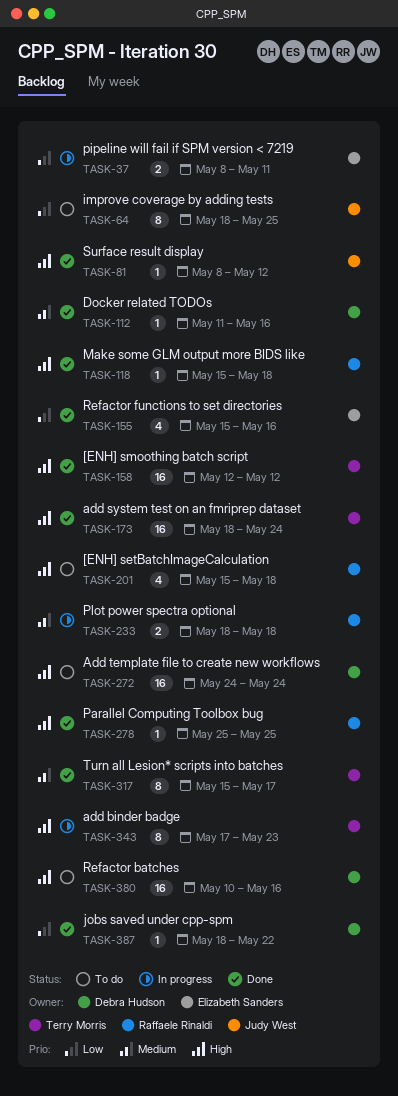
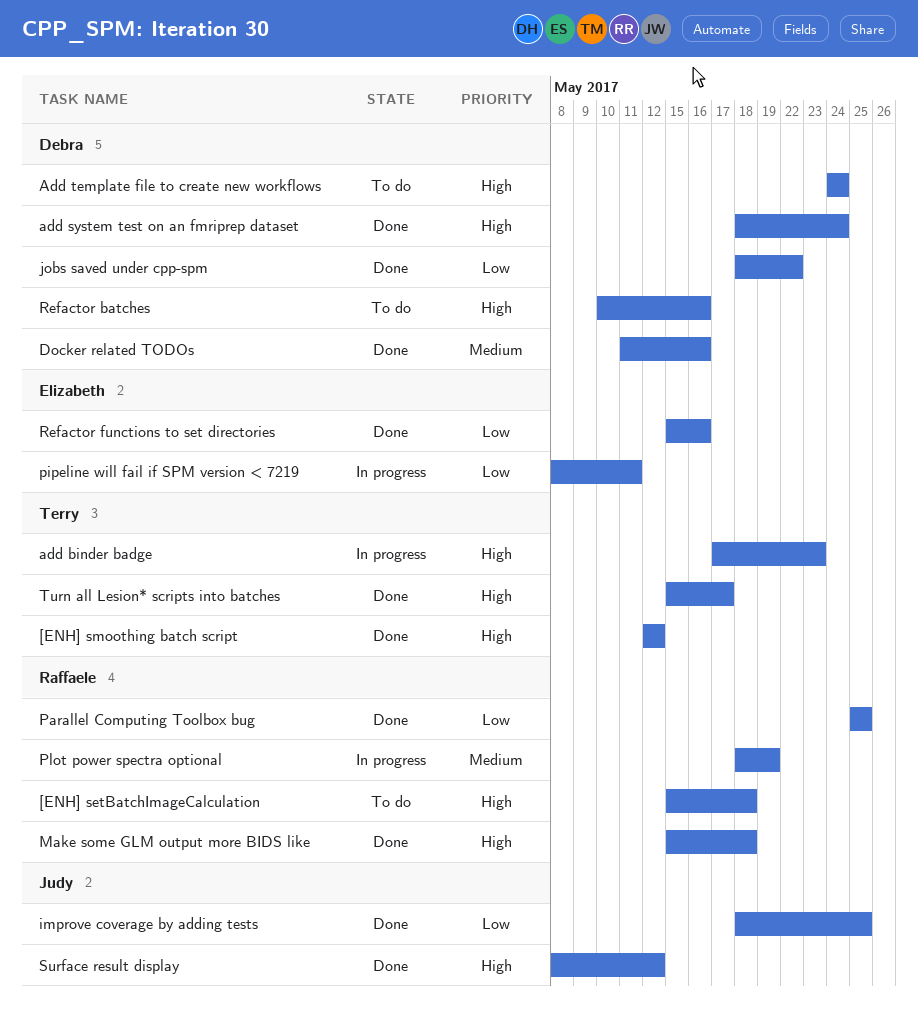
add system test on an fmriprep dataset, owner: Terry Morris -> Debra Hudson
improve coverage by adding tests, status: To do -> Done
Parallel Computing Toolbox bug, priority: High -> Low
Plot power spectra optional, due: May 18 -> May 19
Turn all Lesion* scripts into batches, priority: Medium -> High

